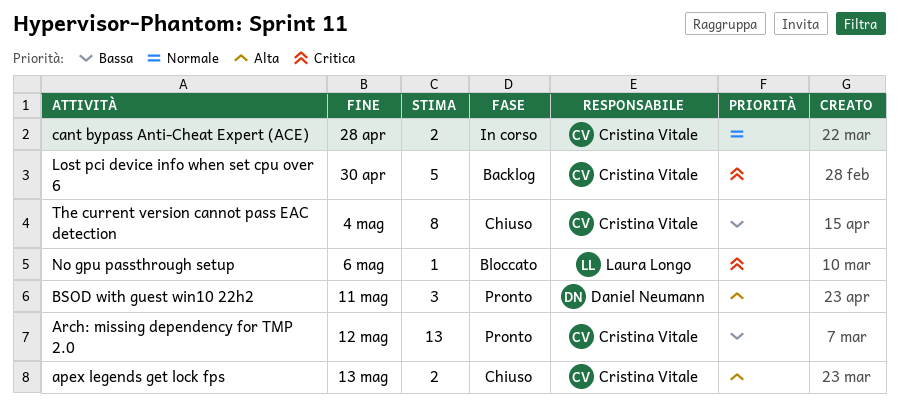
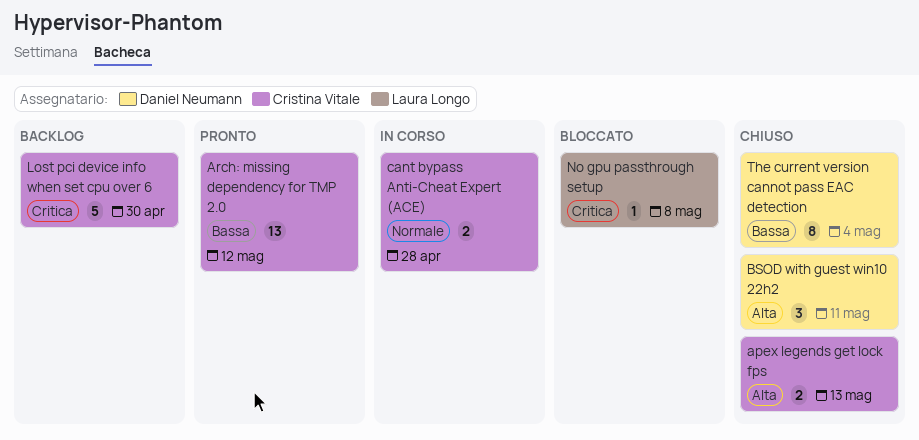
BSOD with guest win10 22h2, status: Pronto -> Chiuso
No gpu passthrough setup, due: May 6 -> May 8
The current version cannot pass EAC detection, owner: Cristina Vitale -> Daniel Neumann

